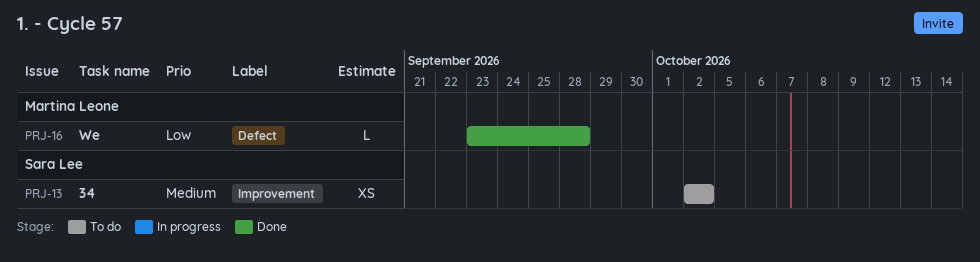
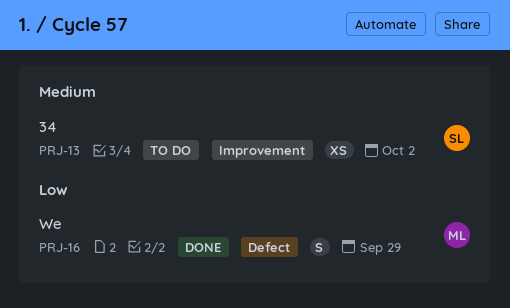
PRJ-16, estimate: L -> S
PRJ-16, due: Sep 28 -> Sep 29

